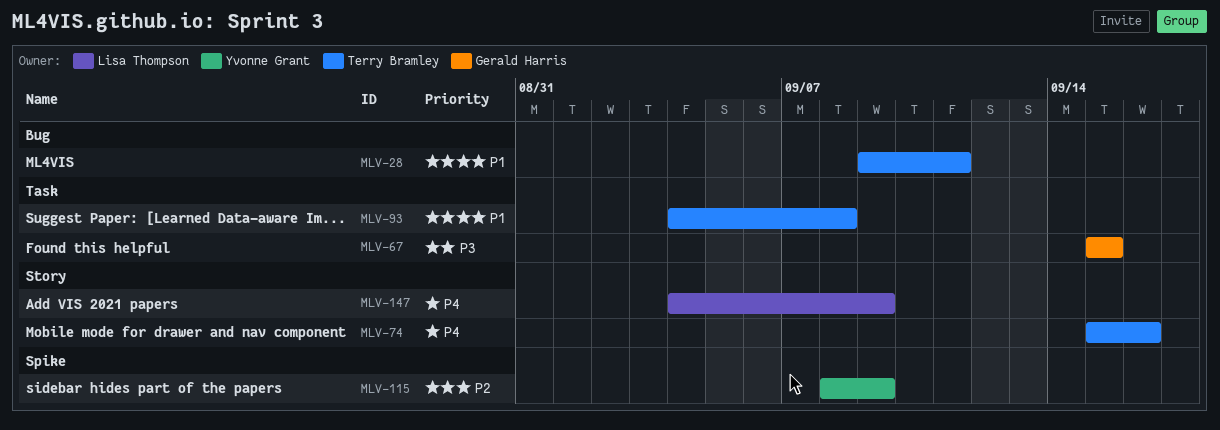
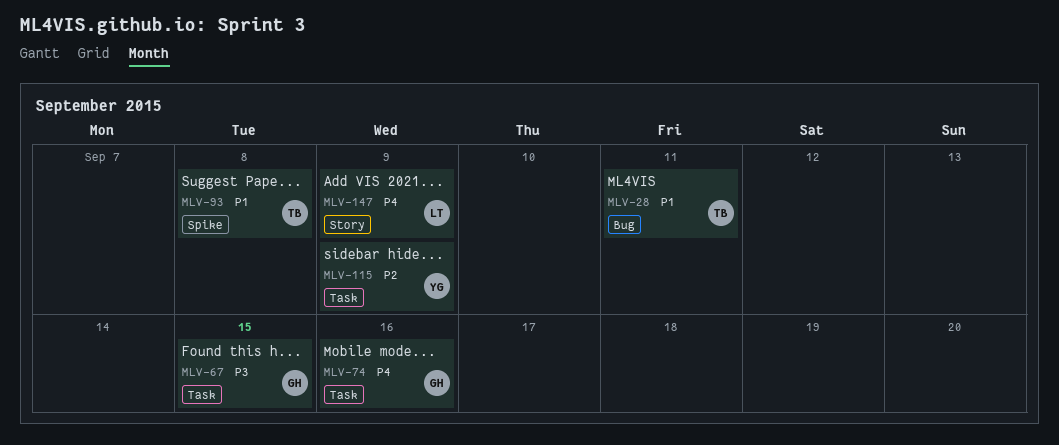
MLV-74, owner: Terry Bramley -> Gerald Harris
MLV-74, label: Story -> Task
MLV-93, label: Task -> Spike
MLV-115, label: Spike -> Task

